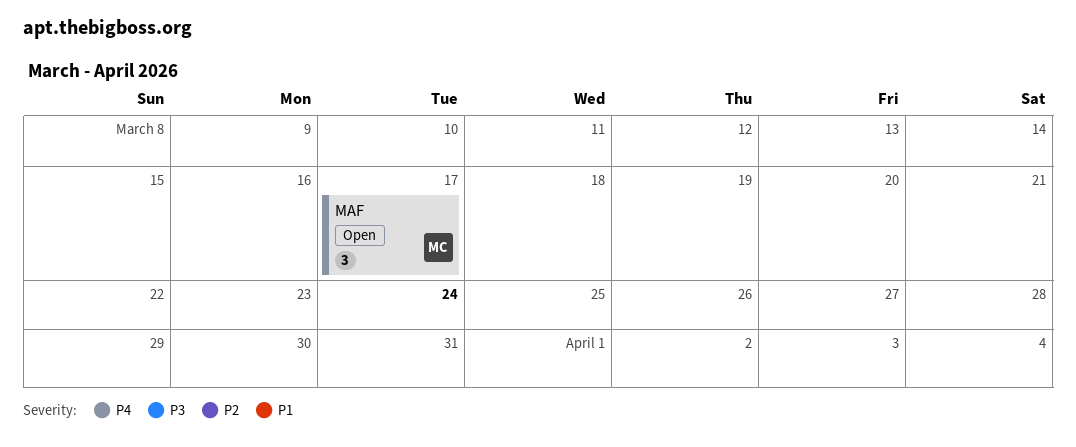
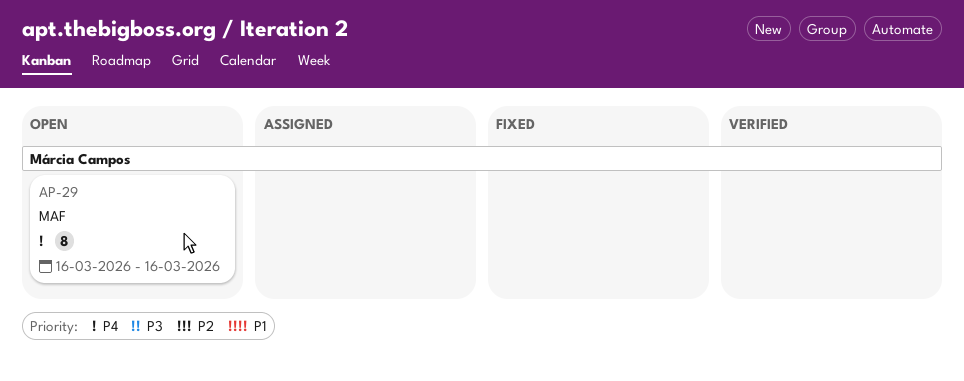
MAF, estimate: 3 -> 8
MAF, due: Mar 17 -> Mar 16

